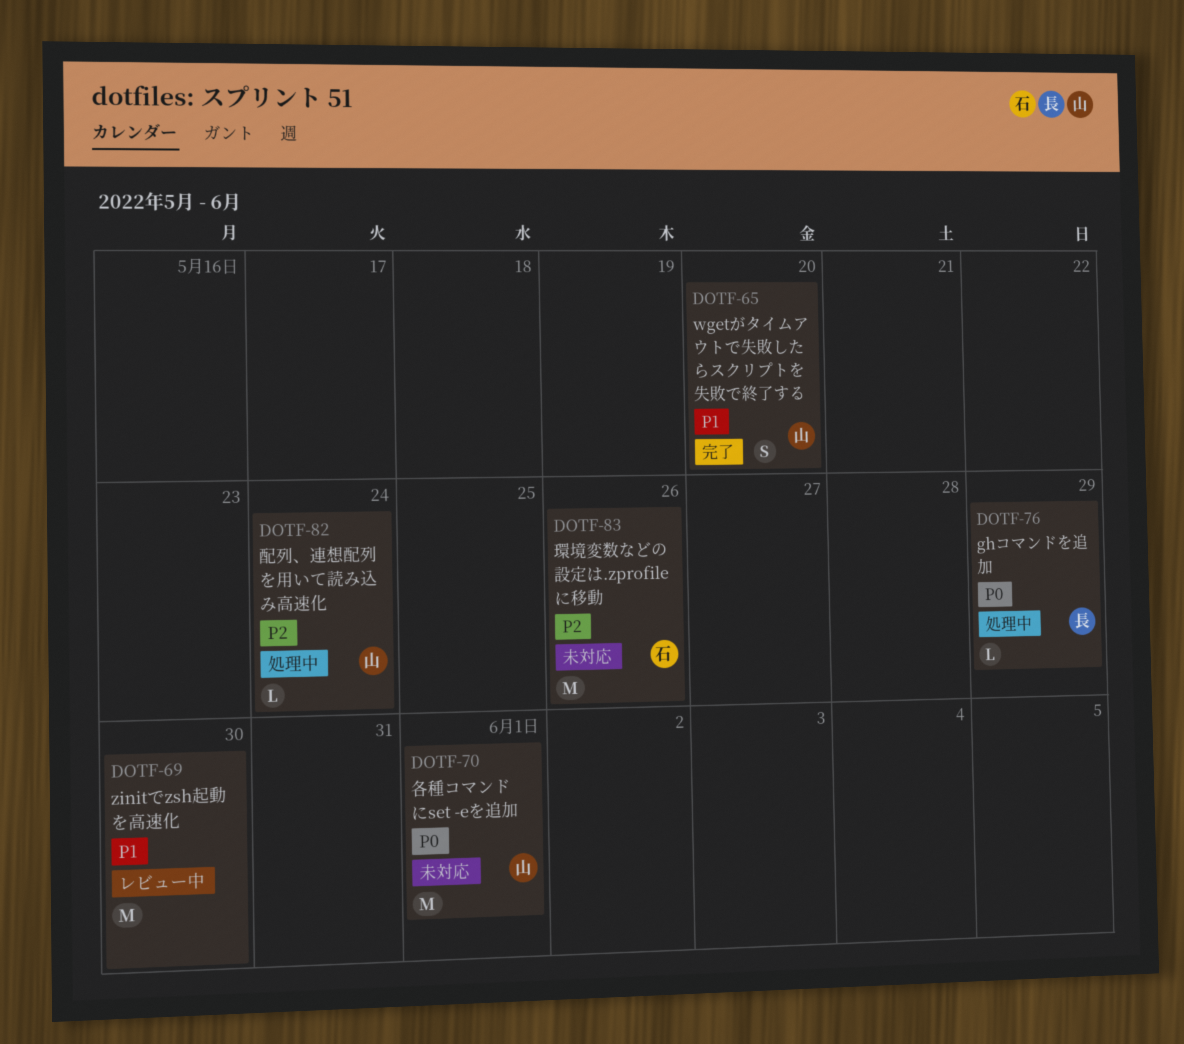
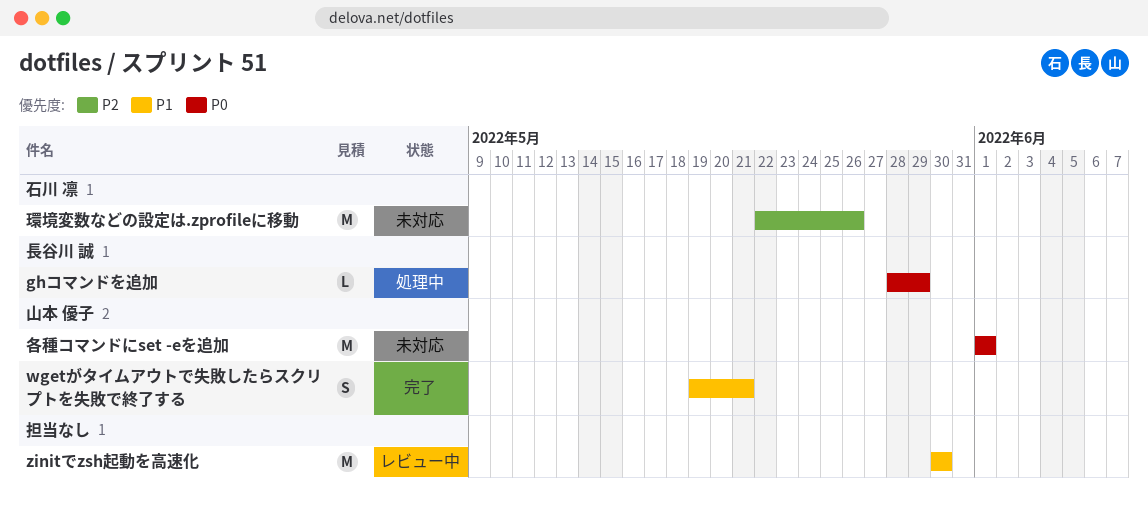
wgetがタイムアウトで失敗したらスクリプトを失敗で終了する, due: May 20 -> May 21
配列、連想配列を用いて読み込み高速化: present -> none

